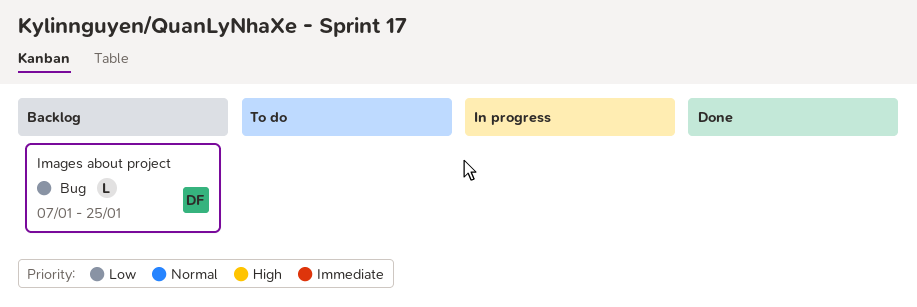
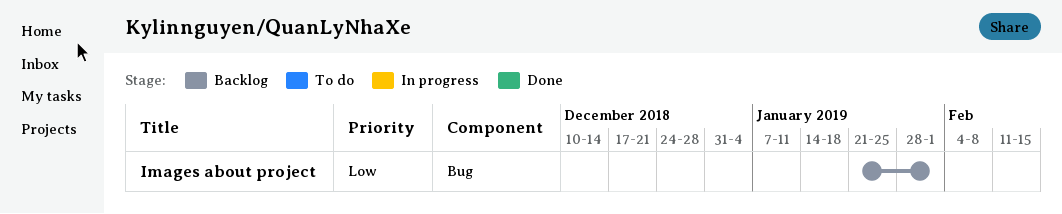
Images about project, start: Jan 7 -> Jan 21
Images about project, due: Jan 25 -> Feb 1

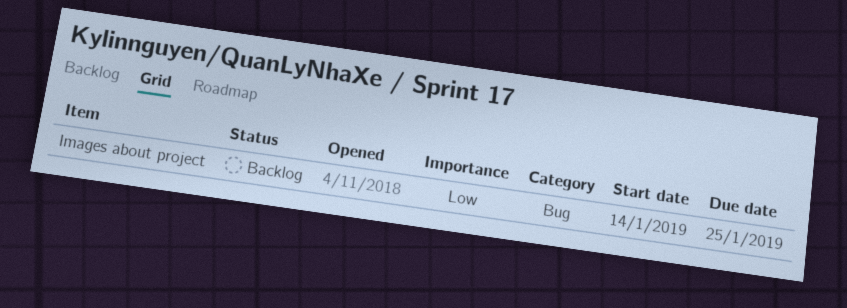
Images about project, start: Jan 21 -> Jan 14
Images about project, due: Feb 1 -> Jan 25

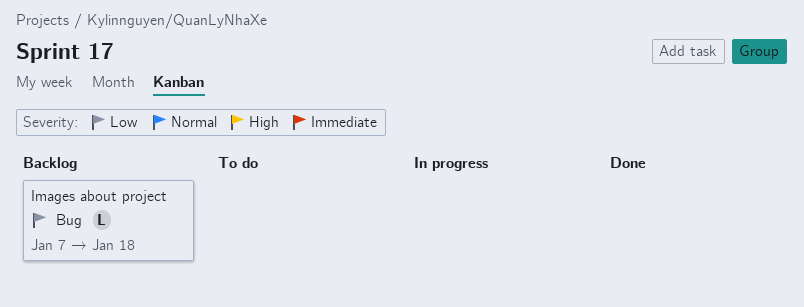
Images about project, start: Jan 14 -> Jan 7
Images about project, due: Jan 25 -> Jan 18

